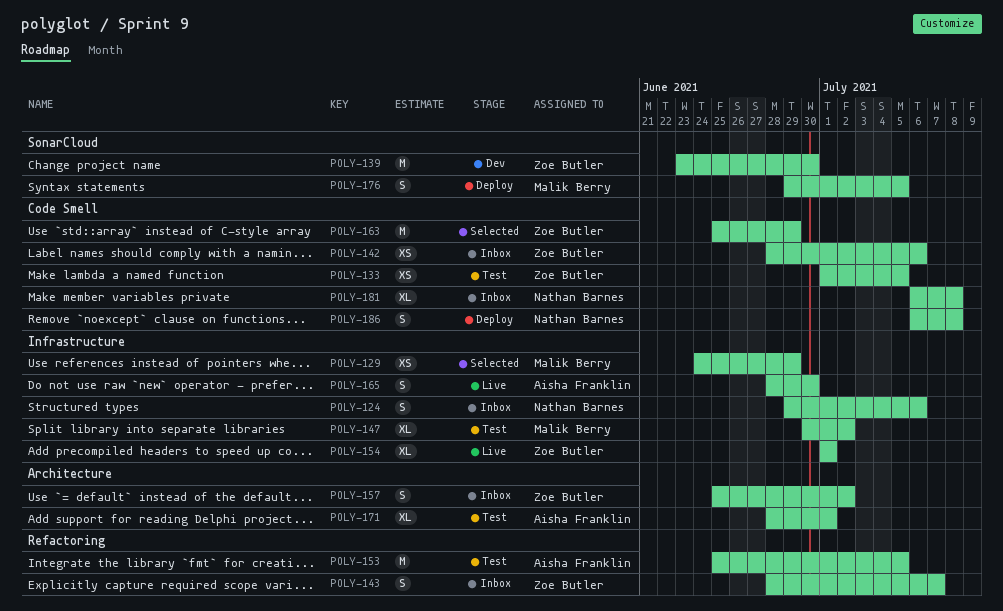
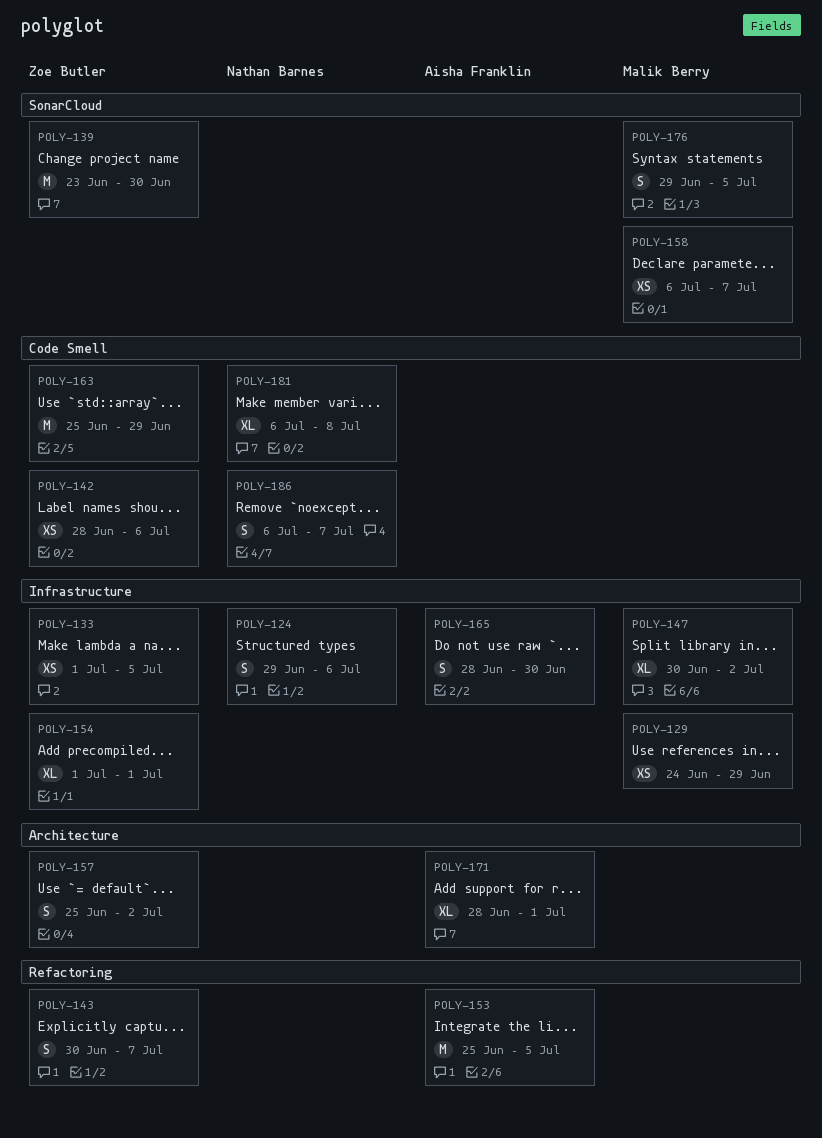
POLY-133, label: Code Smell -> Infrastructure
POLY-143, start: Jun 28 -> Jun 30
POLY-158: none -> present
POLY-186, due: Jul 8 -> Jul 7

